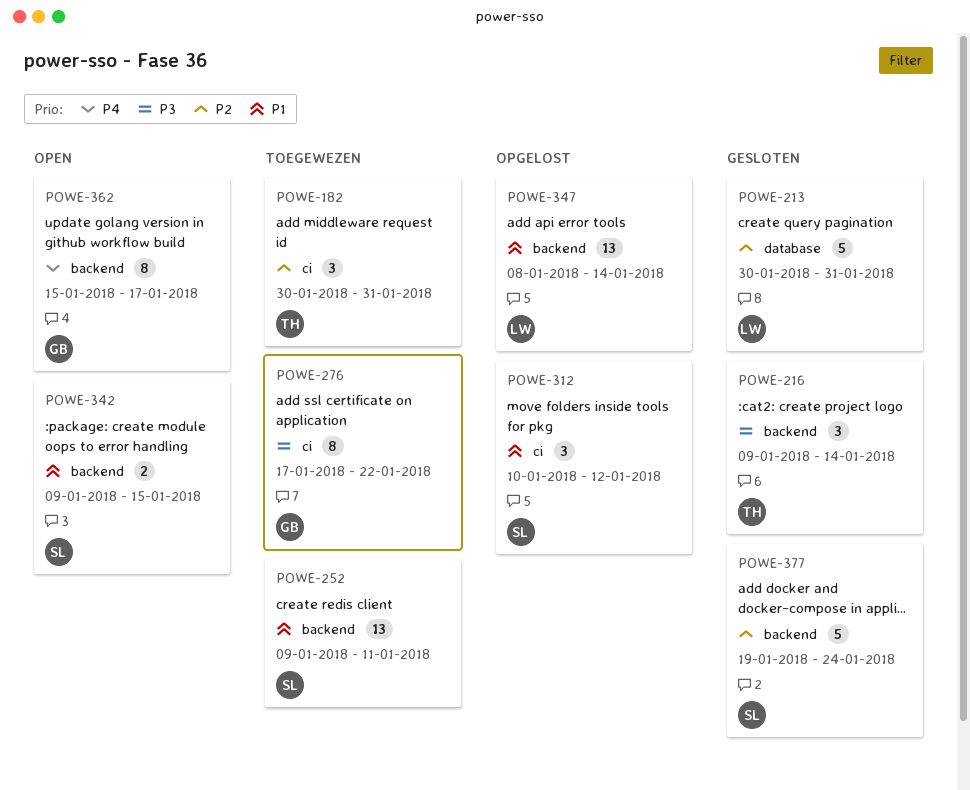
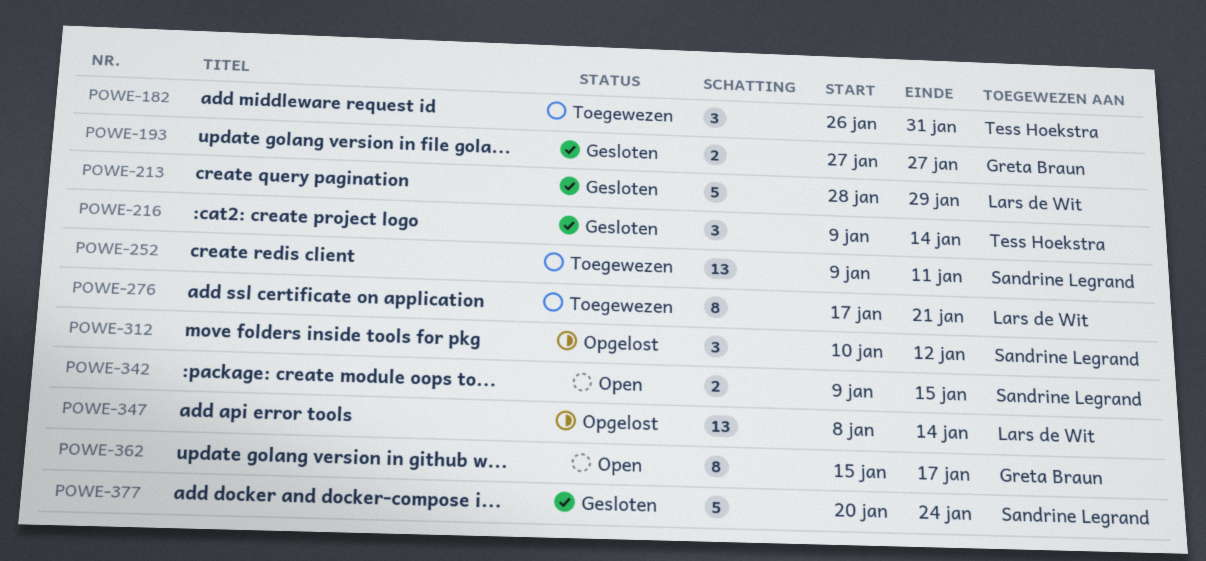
POWE-182, start: Jan 30 -> Jan 26
POWE-193: none -> present
POWE-213, start: Jan 30 -> Jan 28
POWE-213, due: Jan 31 -> Jan 29
POWE-276, owner: Greta Braun -> Lars de Wit
POWE-276, due: Jan 22 -> Jan 21
POWE-377, start: Jan 19 -> Jan 20

